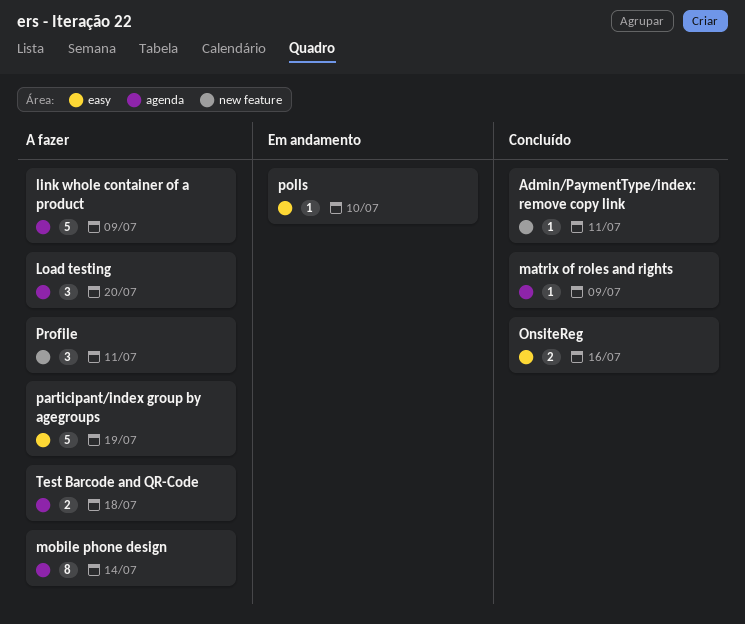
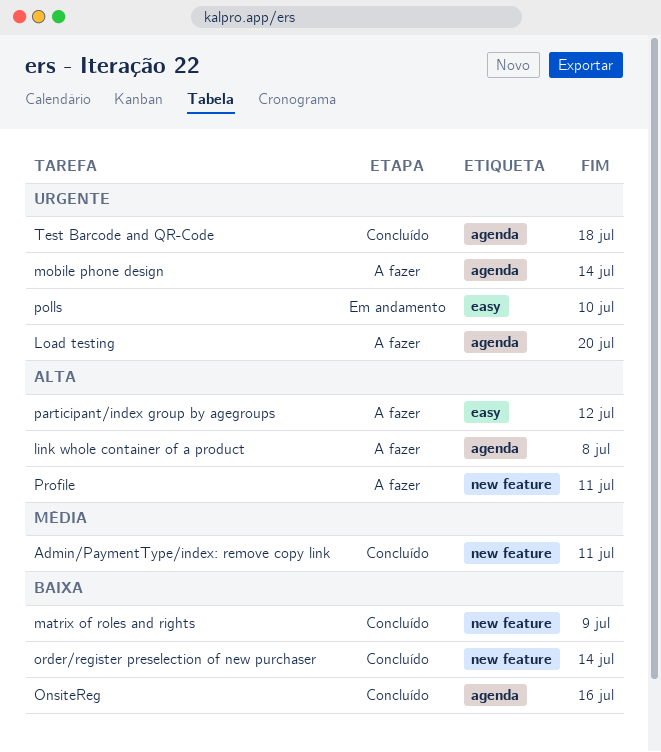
link whole container of a product, due: Jul 9 -> Jul 8
matrix of roles and rights, label: agenda -> new feature
OnsiteReg, label: easy -> agenda
order/register preselection of new purchaser: none -> present
participant/index group by agegroups, due: Jul 19 -> Jul 12
Test Barcode and QR-Code, status: A fazer -> Concluído

